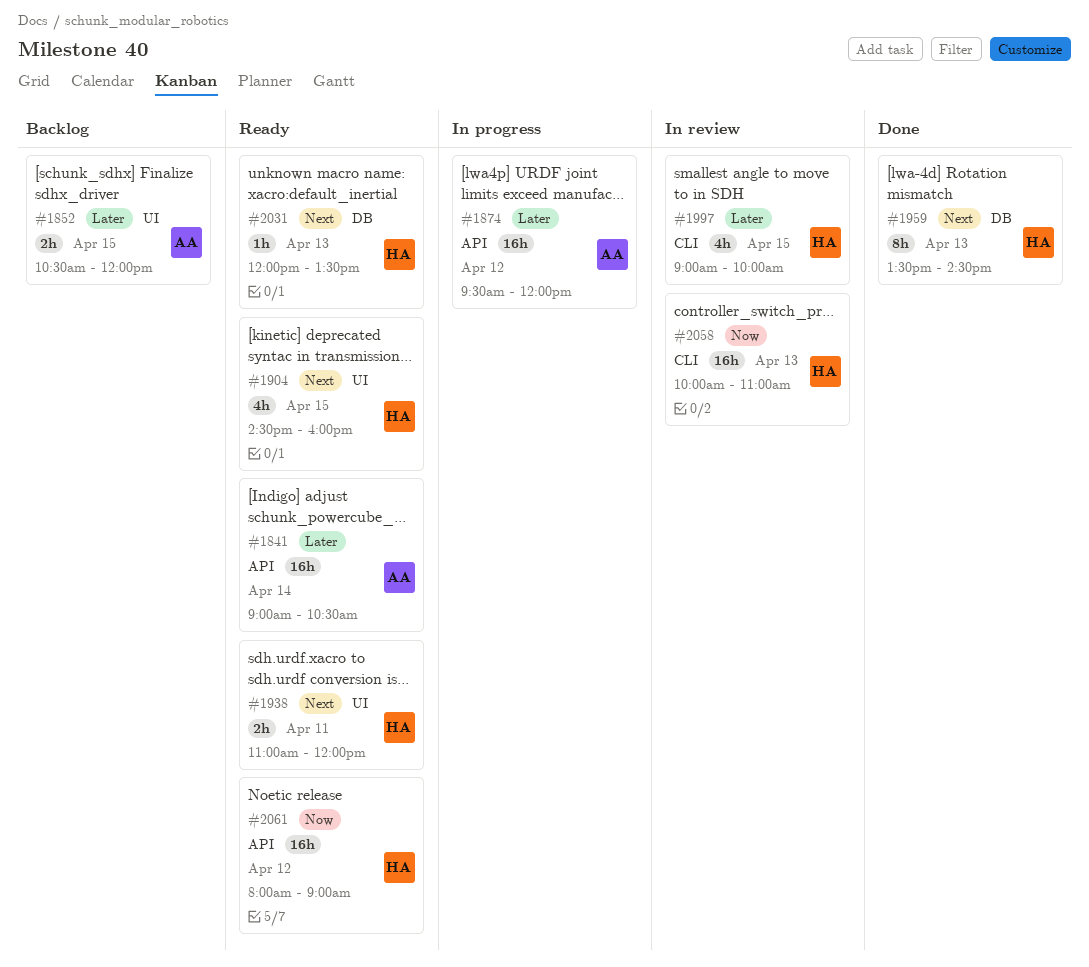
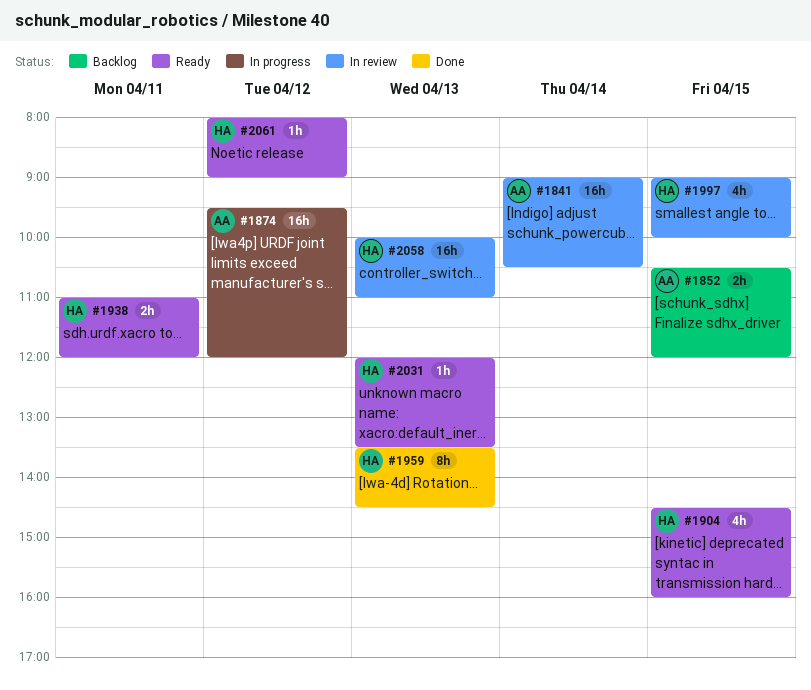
#1841, status: Ready -> In review
#2061, estimate: 16h -> 1h

